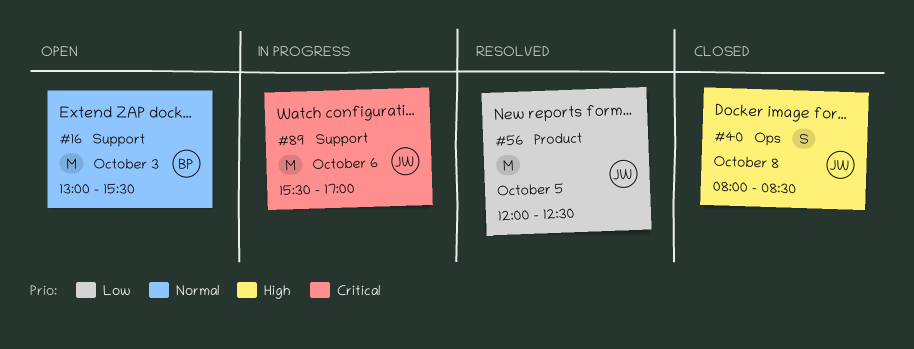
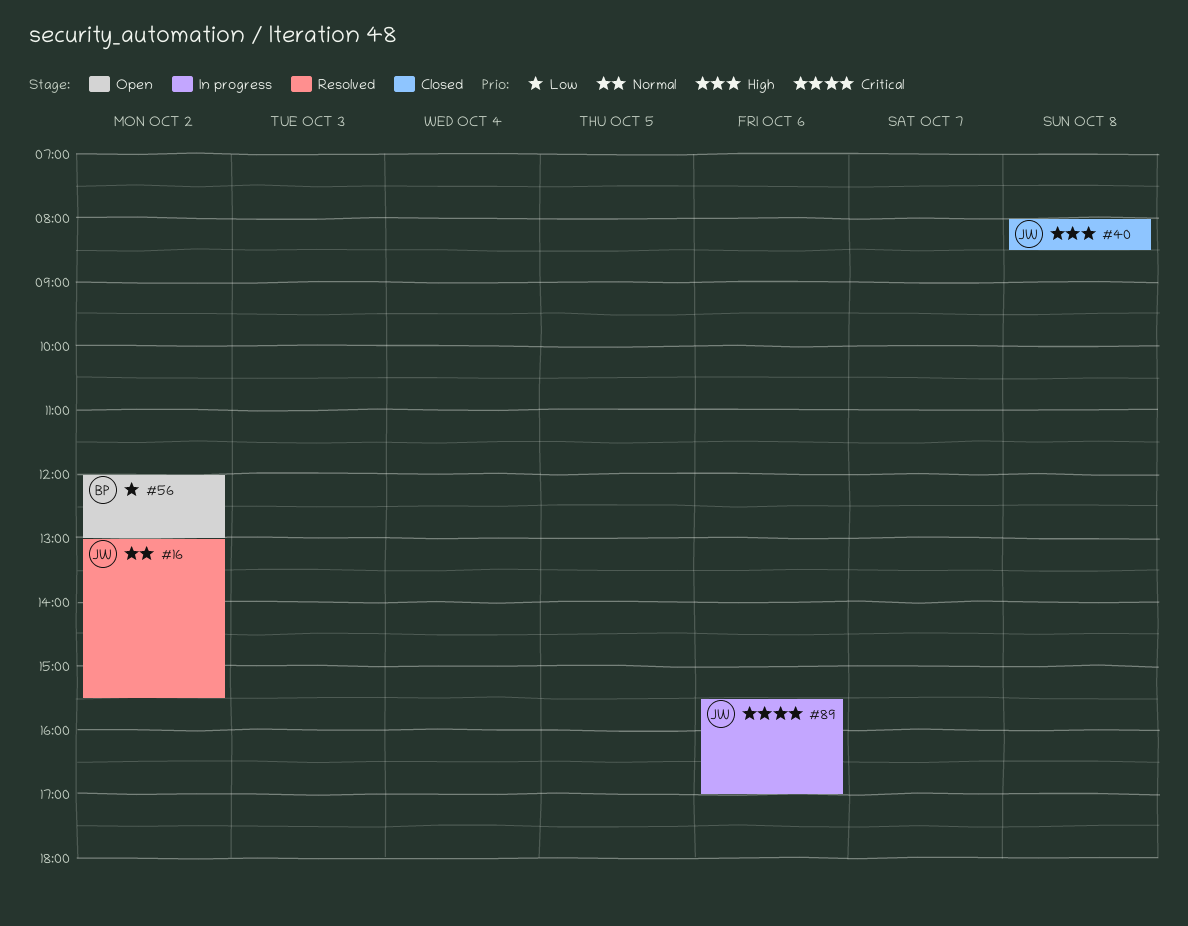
#16, status: Open -> Resolved
#16, owner: BP -> JW
#16, day: Oct 3 -> Oct 2
#56, status: Resolved -> Open
#56, owner: JW -> BP
#56, day: Oct 5 -> Oct 2
#56, ends: 12:30 -> 13:00

